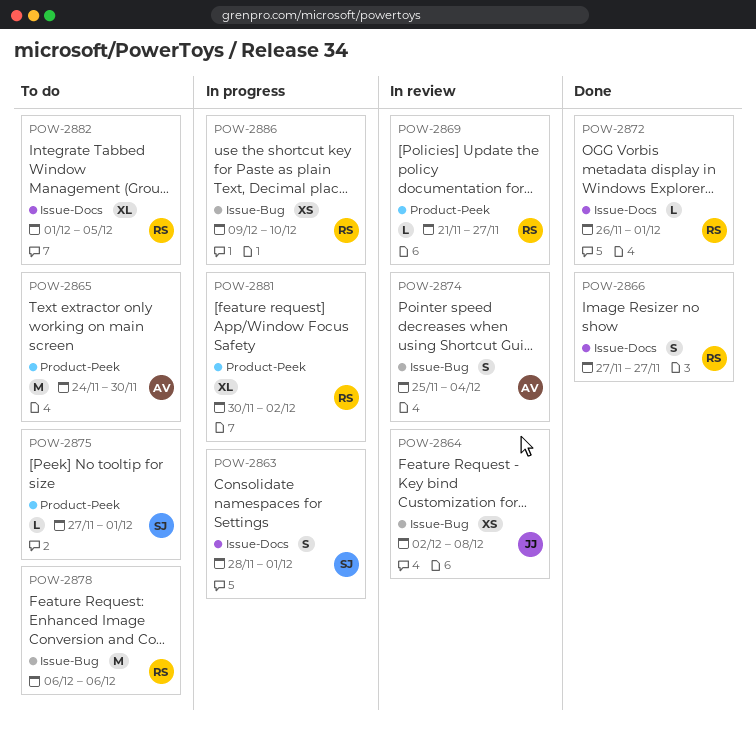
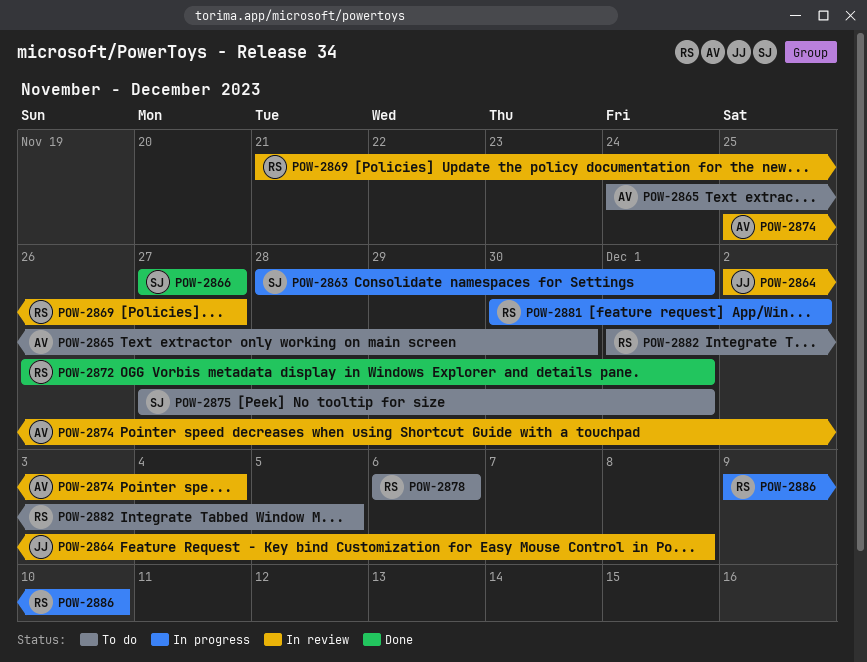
POW-2866, owner: RS -> SJ

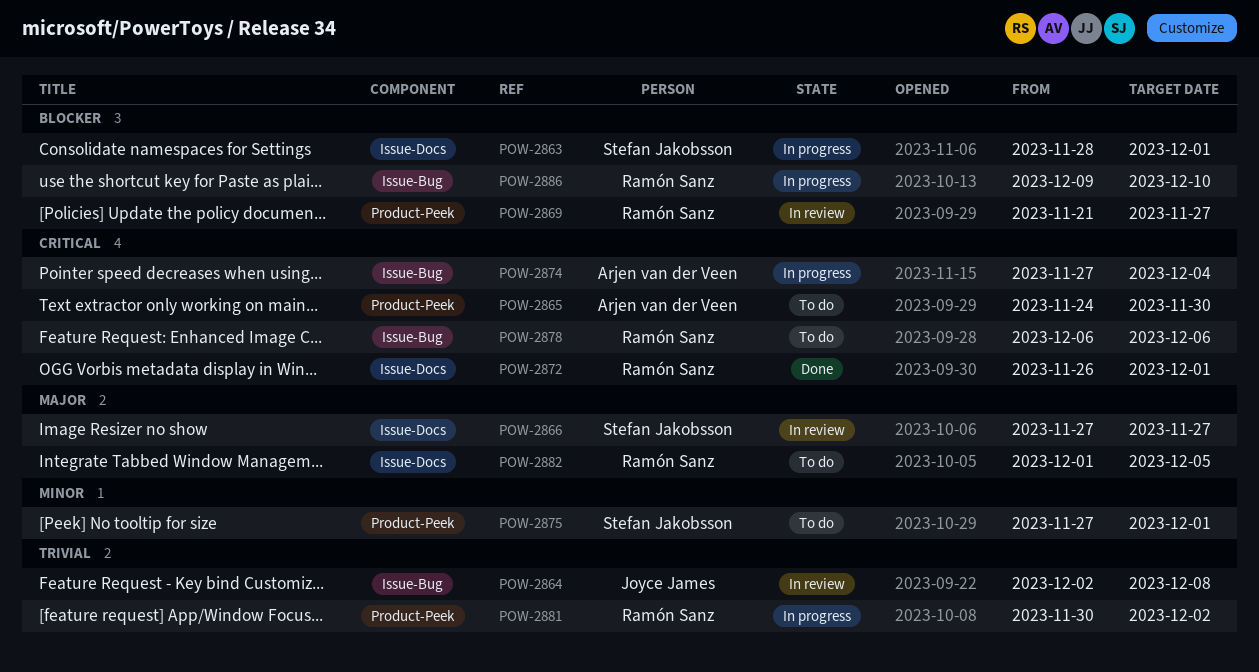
POW-2866, status: Done -> In review
POW-2874, status: In review -> In progress
POW-2874, start: Nov 25 -> Nov 27

